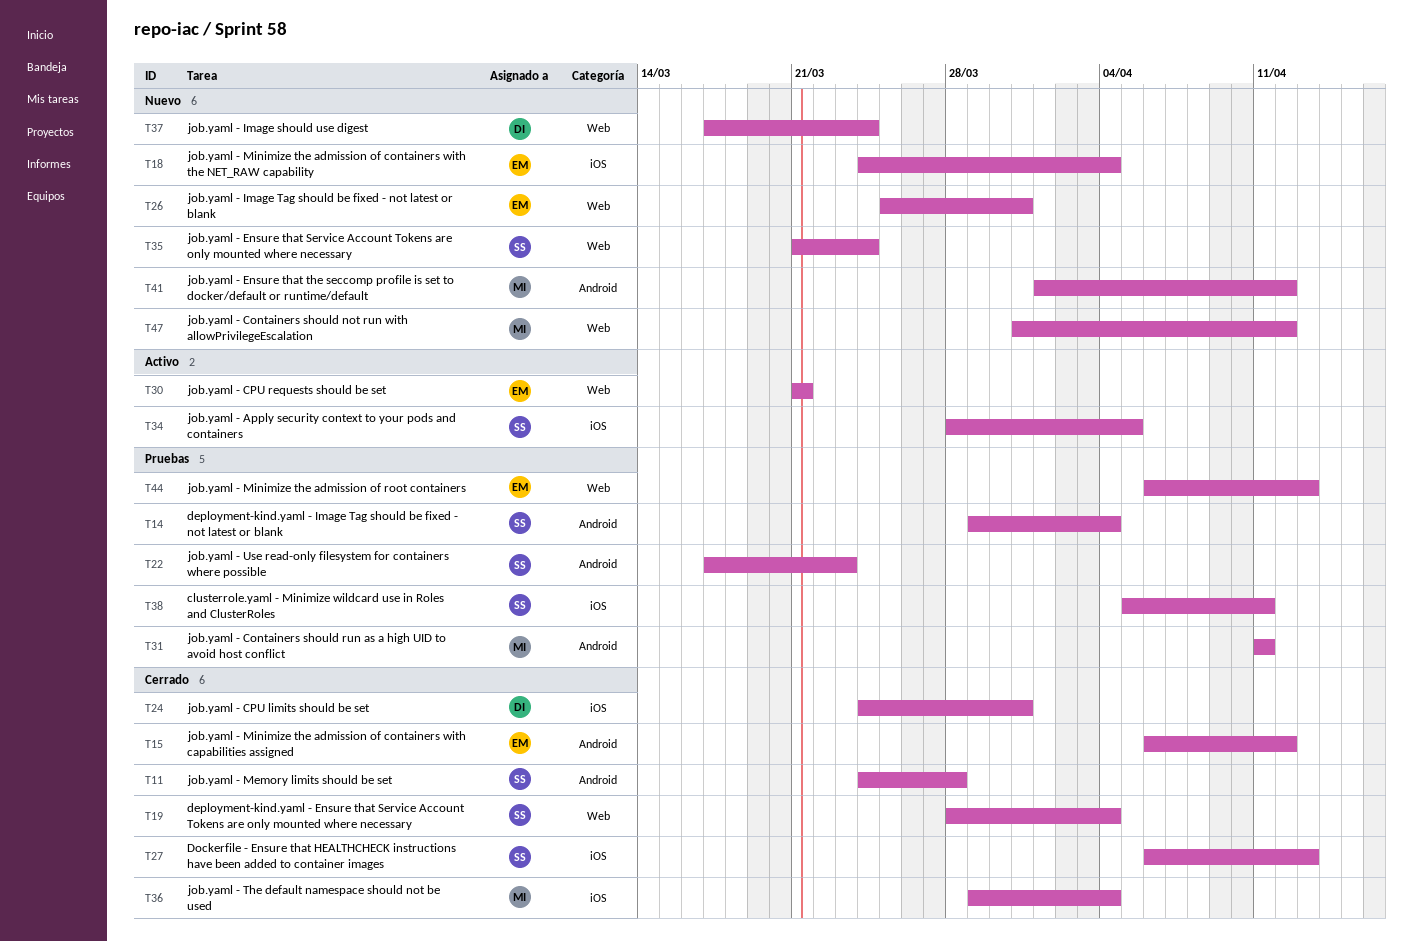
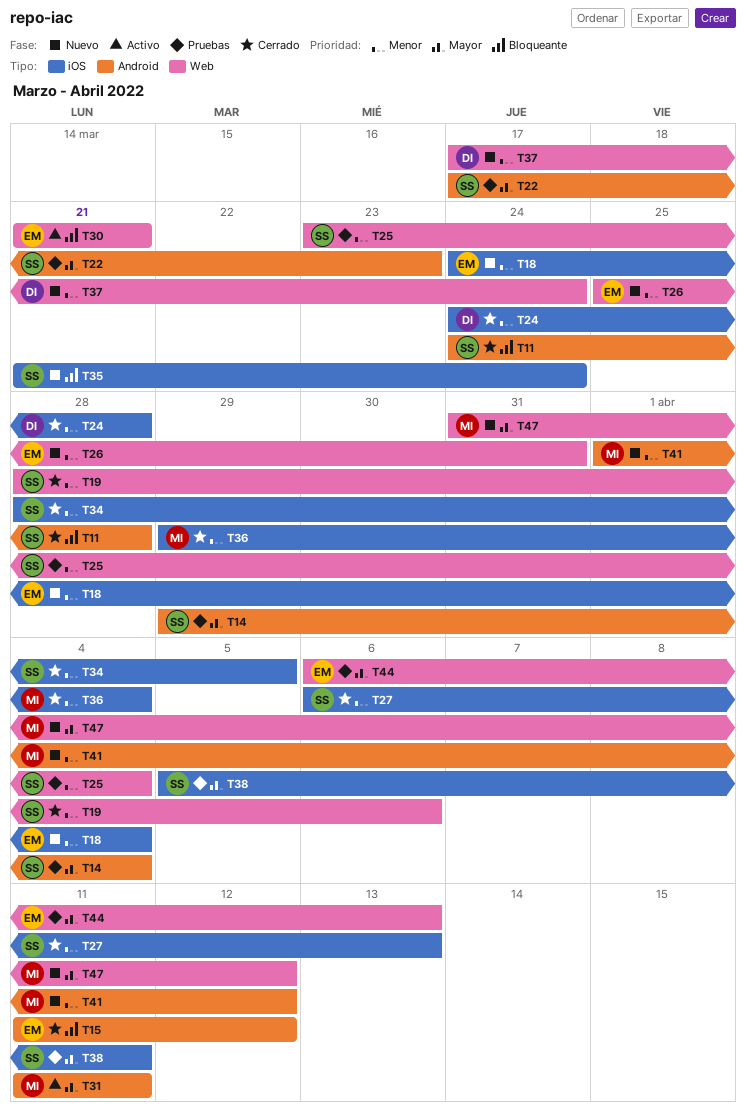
T15, start: Apr 6 -> Apr 11
T19, due: Apr 4 -> Apr 6
T24, due: Mar 31 -> Mar 28
T25: none -> present
T31, status: Pruebas -> Activo
T34, status: Activo -> Cerrado
T35, label: Web -> iOS

